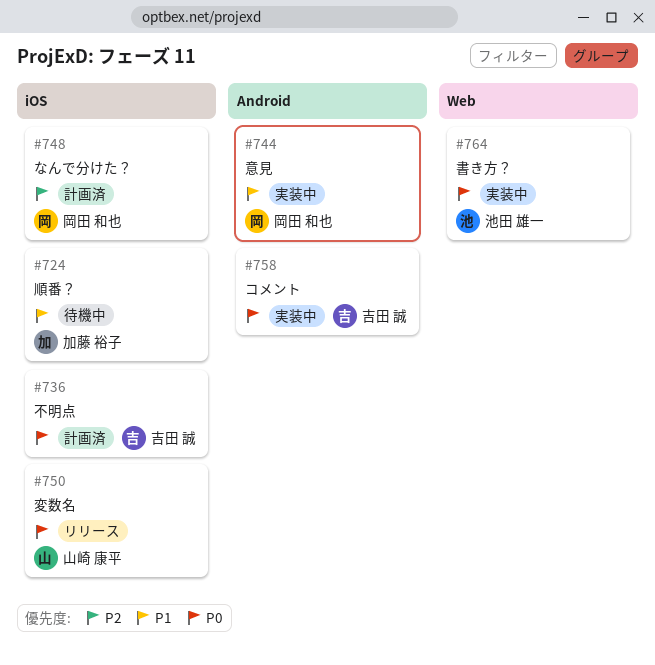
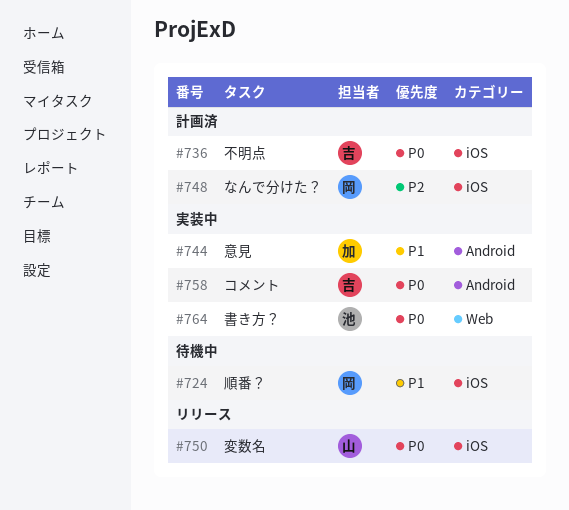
#724, owner: 加藤 裕子 -> 岡田 和也
#744, owner: 岡田 和也 -> 加藤 裕子

